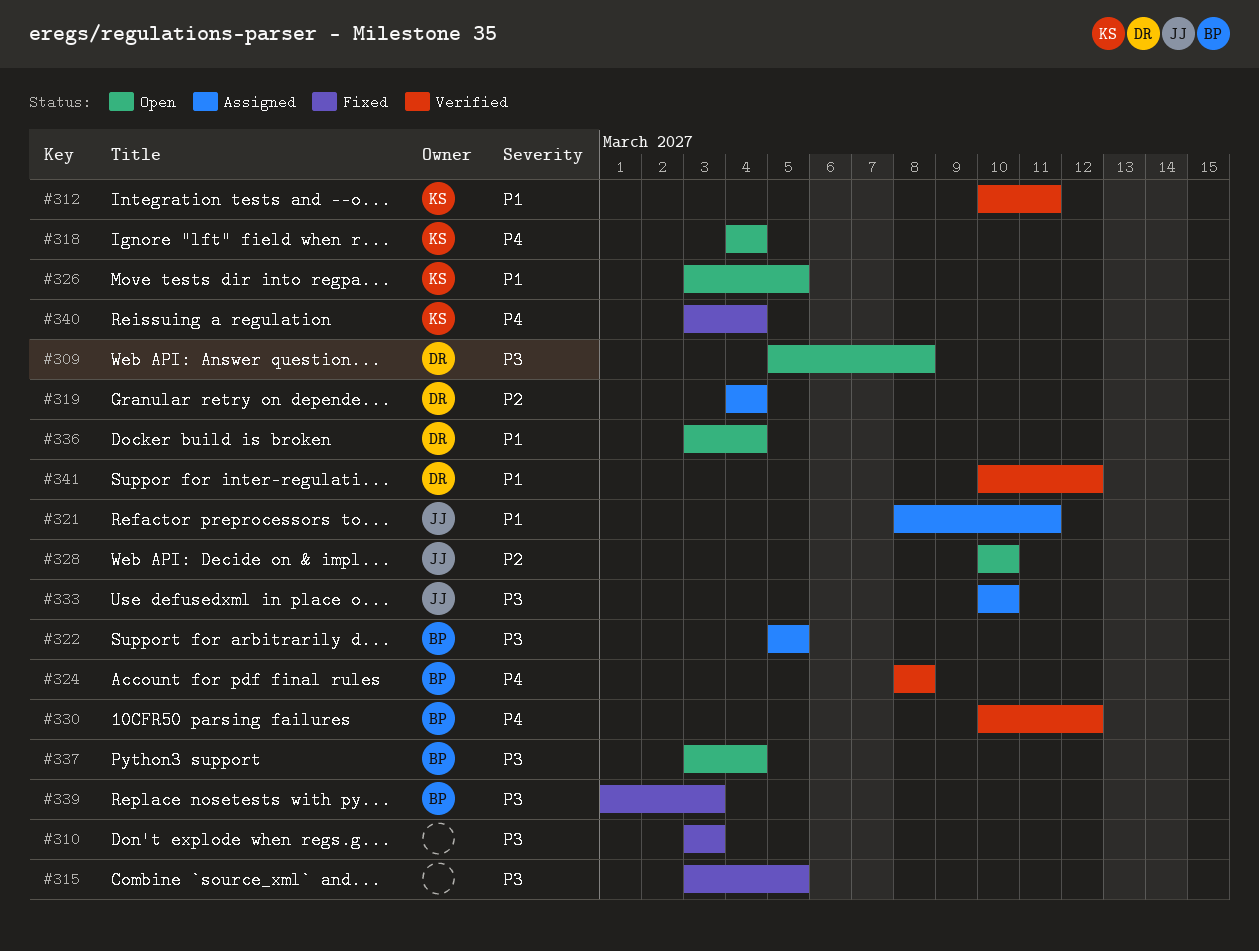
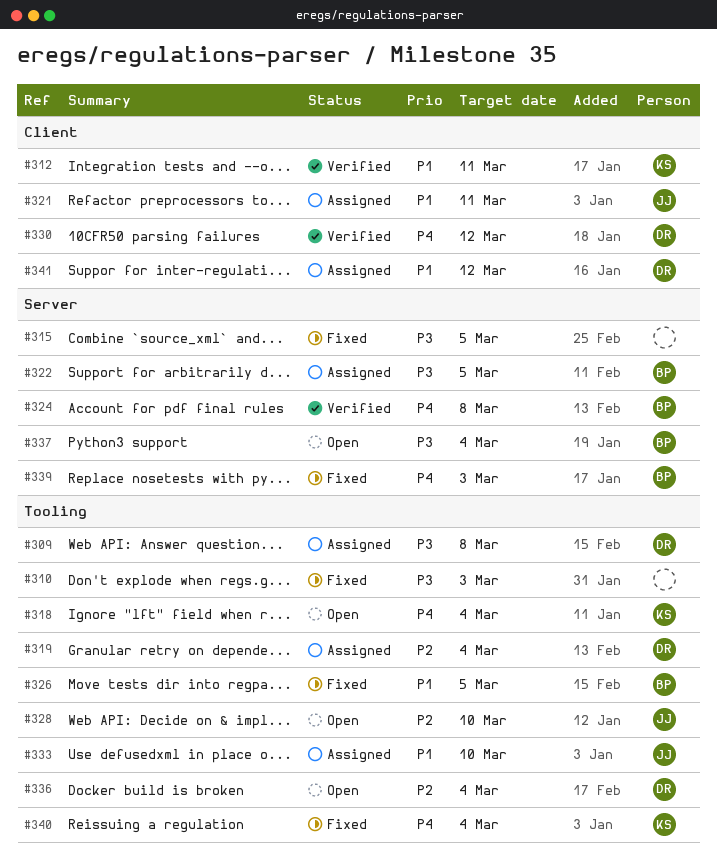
#309, status: Open -> Assigned
#326, status: Open -> Fixed
#326, owner: KS -> BP
#330, owner: BP -> DR
#333, priority: P3 -> P1
#336, priority: P1 -> P2
#339, priority: P3 -> P4
#341, status: Verified -> Assigned

